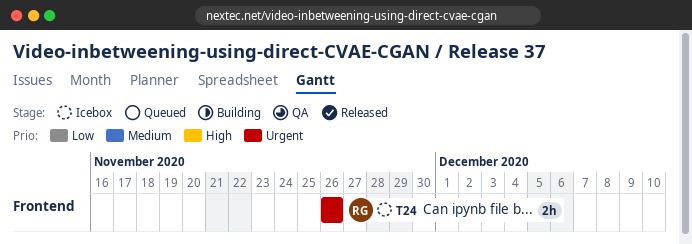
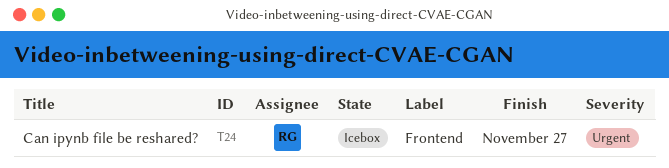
T24, due: Nov 26 -> Nov 27

